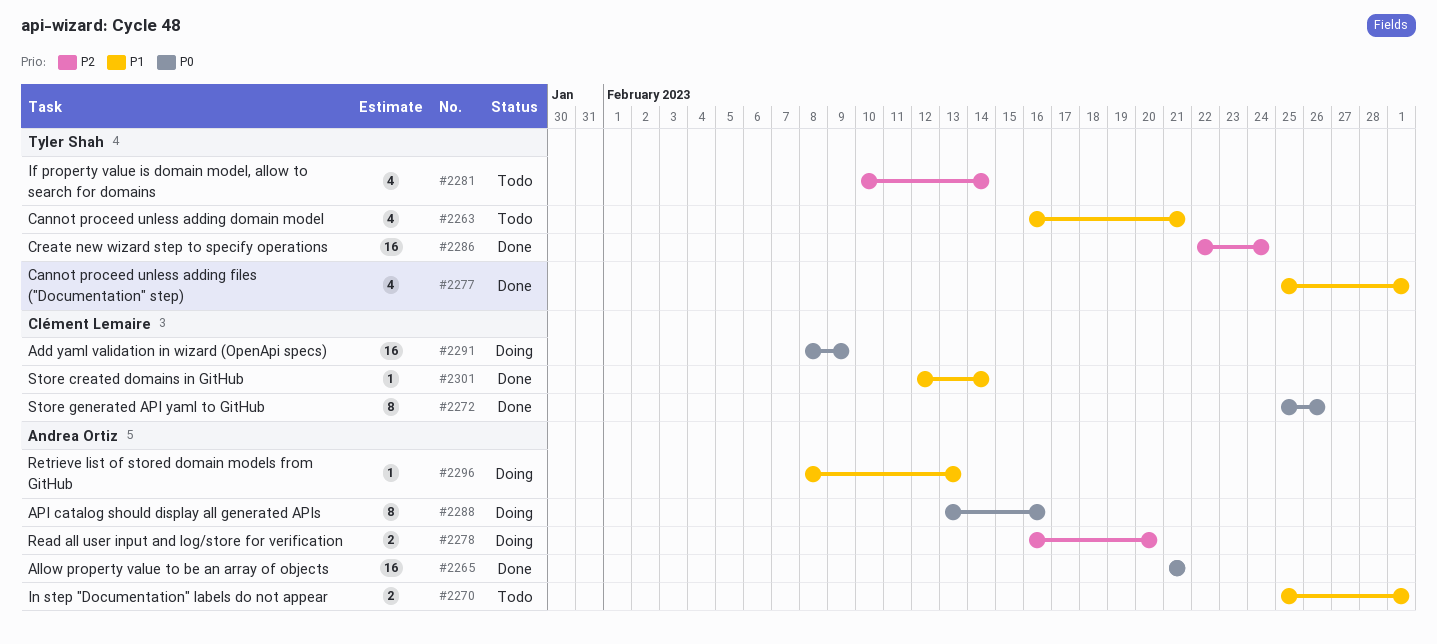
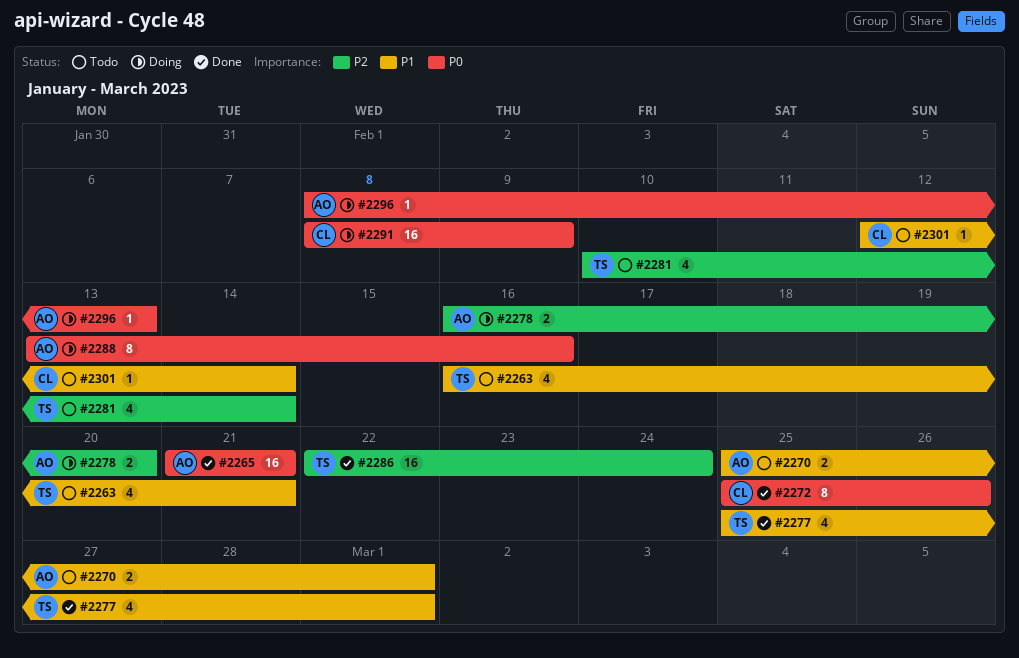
#2296, priority: P1 -> P0
#2301, status: Done -> Todo

